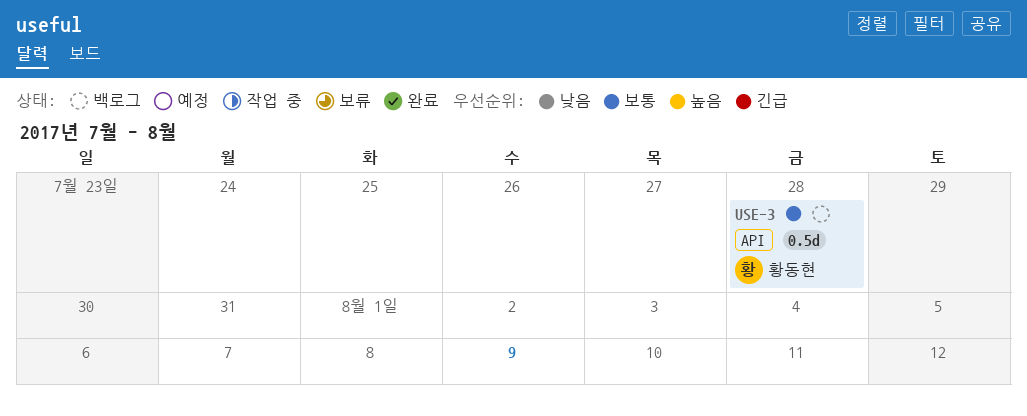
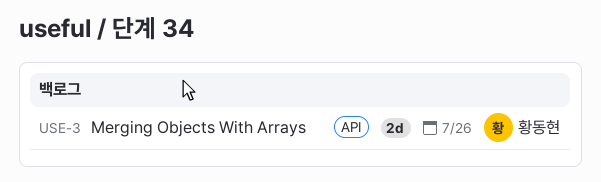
USE-3, estimate: 0.5d -> 2d
USE-3, due: Jul 28 -> Jul 26

